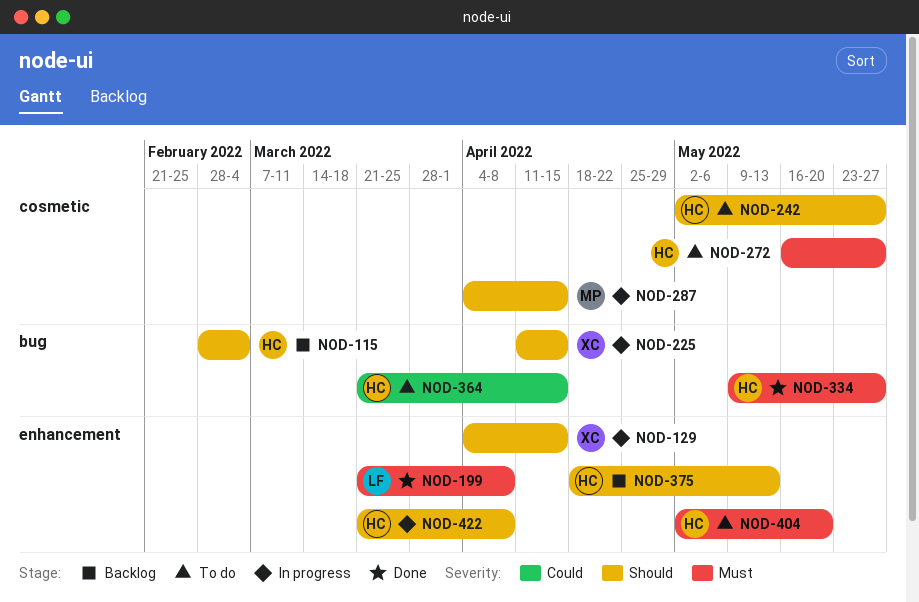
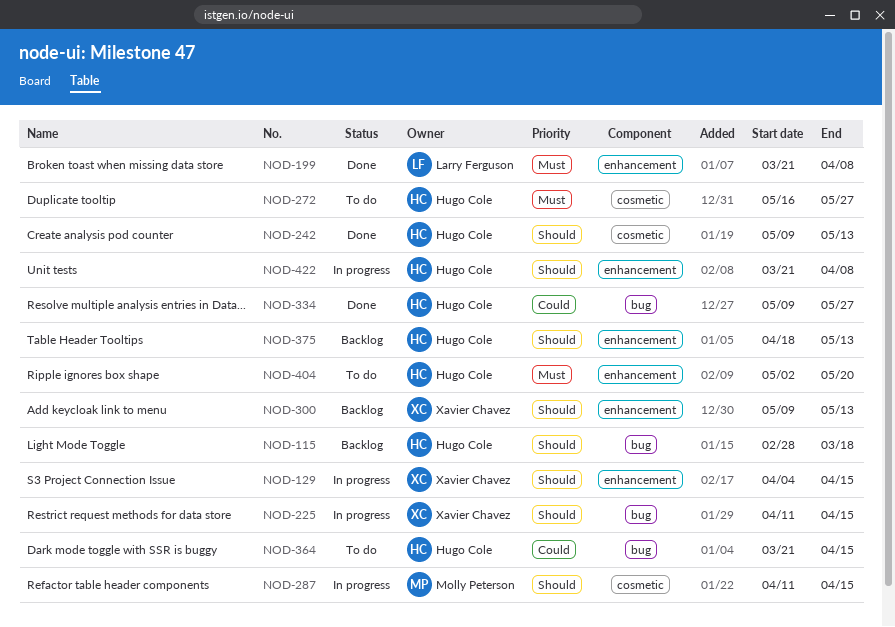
NOD-115, due: Mar 4 -> Mar 18
NOD-242, status: To do -> Done
NOD-242, start: May 2 -> May 9
NOD-242, due: May 27 -> May 13
NOD-287, start: Apr 4 -> Apr 11
NOD-300: none -> present
NOD-334, priority: Must -> Could

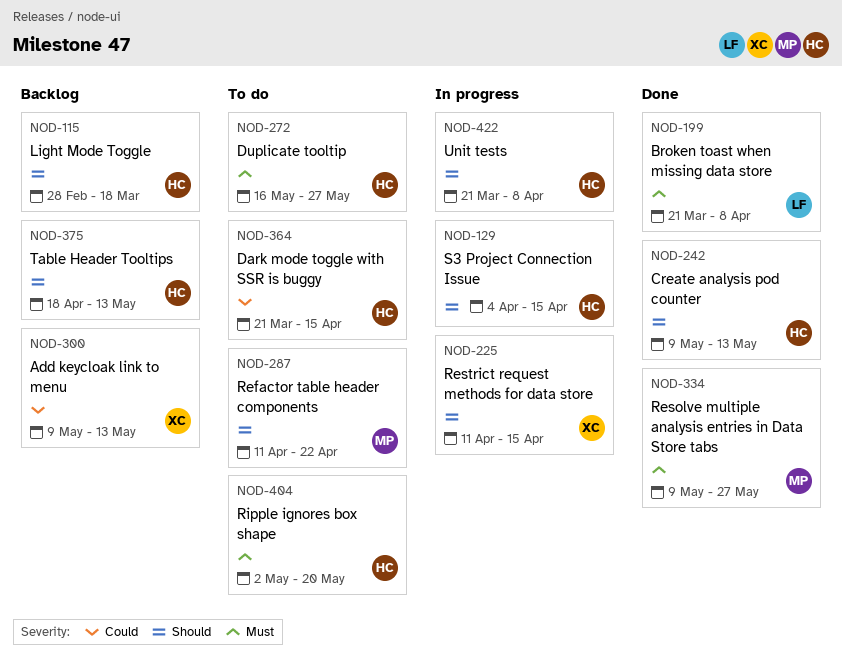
NOD-129, owner: Xavier Chavez -> Hugo Cole
NOD-287, status: In progress -> To do
NOD-287, due: Apr 15 -> Apr 22
NOD-300, priority: Should -> Could
NOD-334, owner: Hugo Cole -> Molly Peterson
NOD-334, priority: Could -> Must

